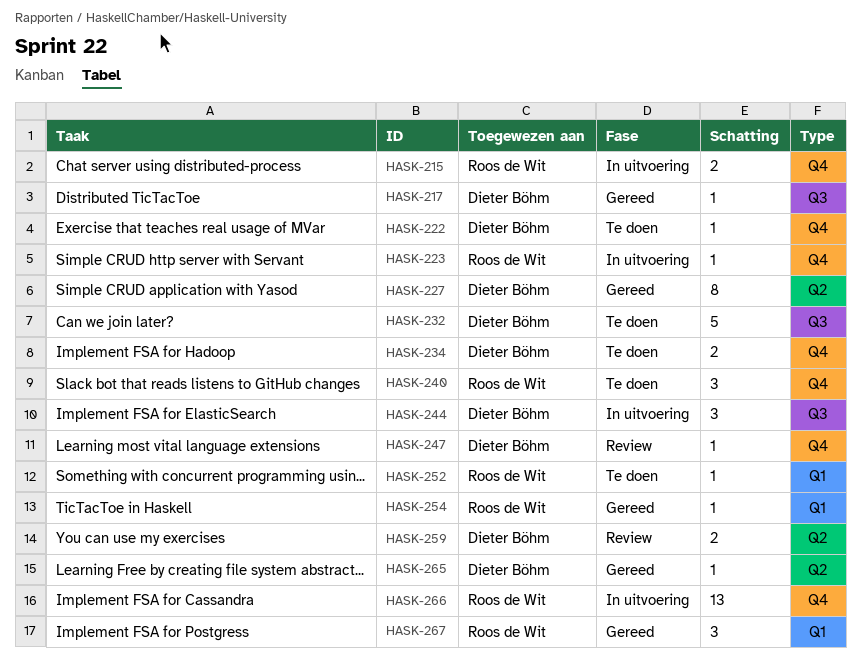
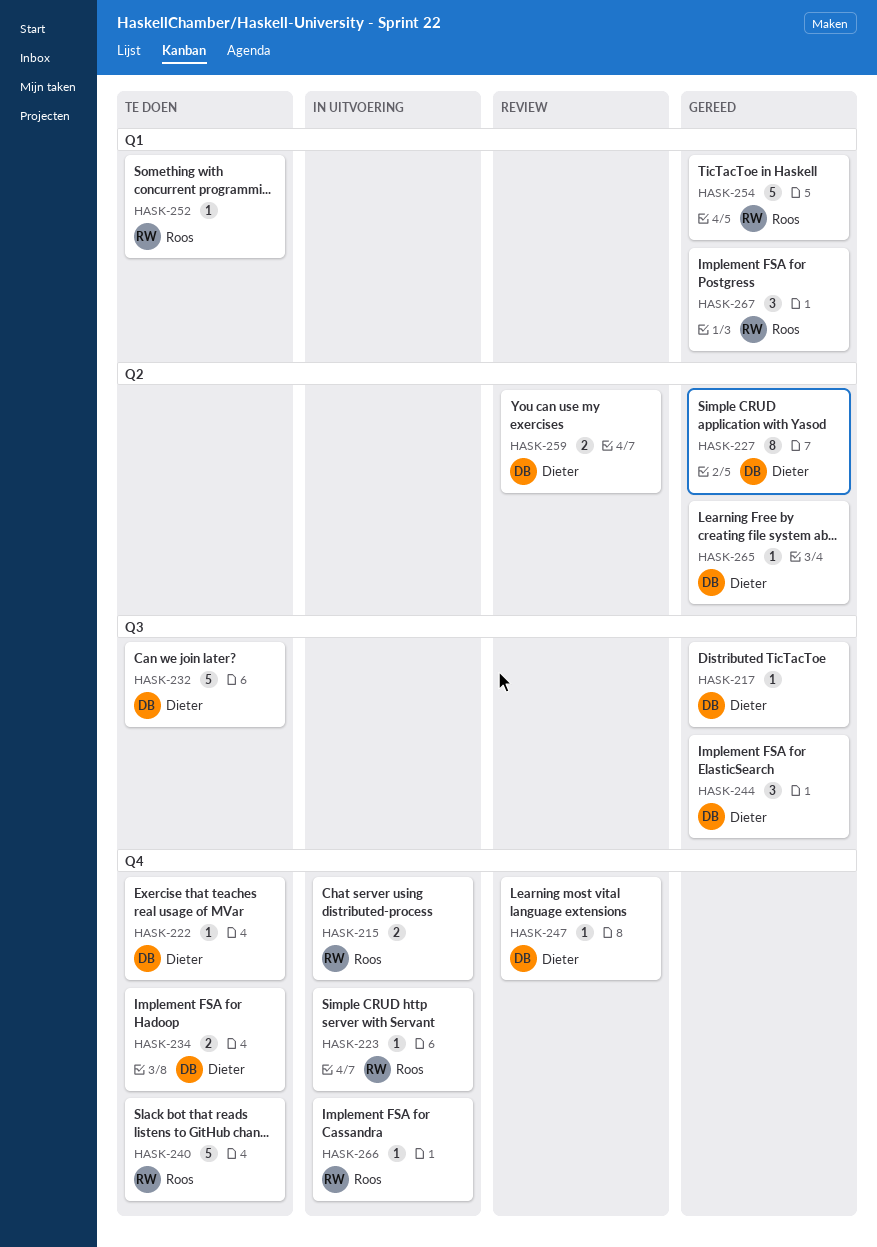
HASK-240, estimate: 3 -> 5
HASK-244, status: In uitvoering -> Gereed
HASK-254, estimate: 1 -> 5
HASK-266, estimate: 13 -> 1

